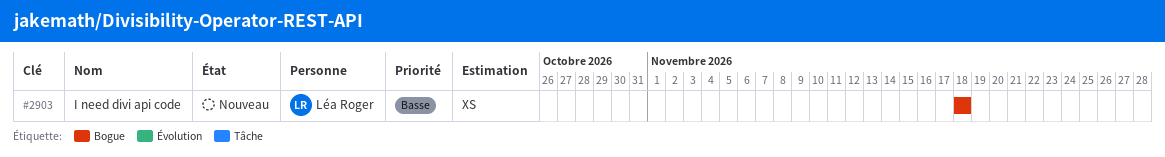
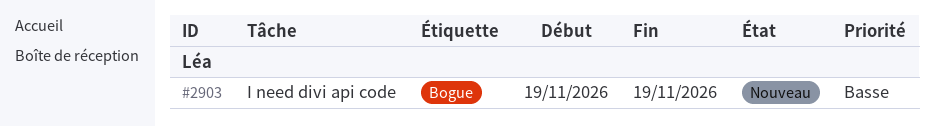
#2903, start: Nov 18 -> Nov 19
#2903, due: Nov 18 -> Nov 19

